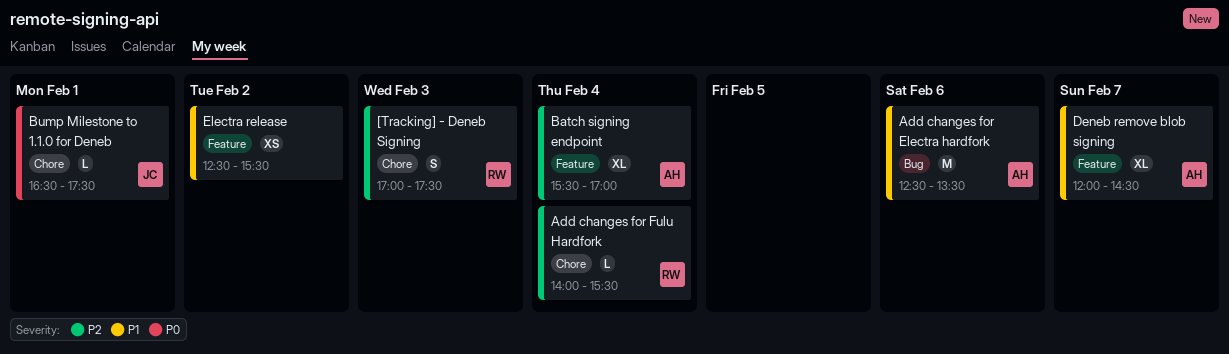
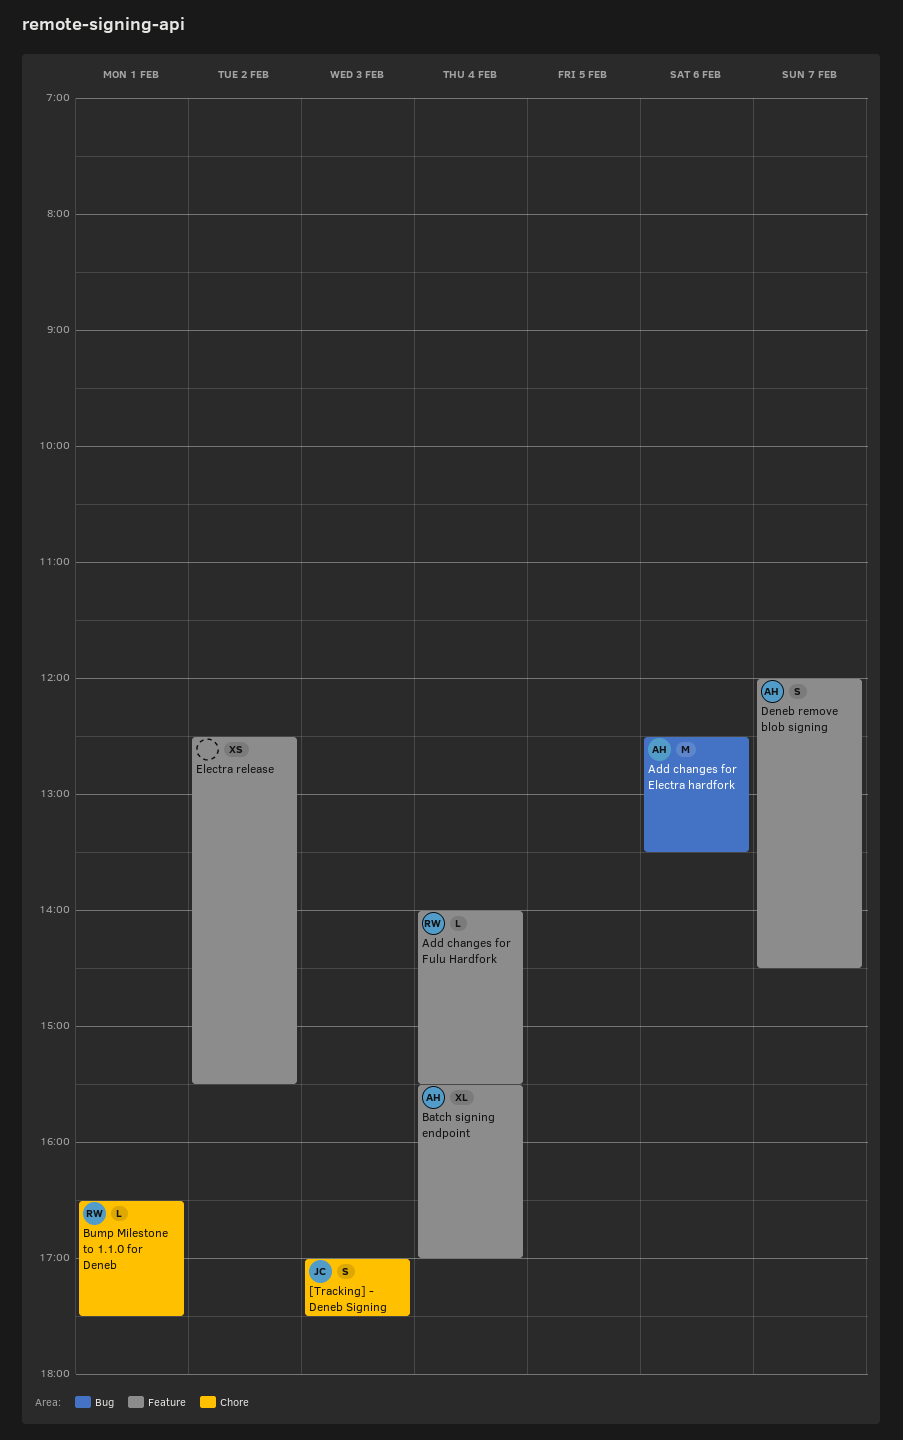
[Tracking] - Deneb Signing, owner: RW -> JC
Add changes for Fulu Hardfork, label: Chore -> Feature
Bump Milestone to 1.1.0 for Deneb, owner: JC -> RW
Deneb remove blob signing, estimate: XL -> S

